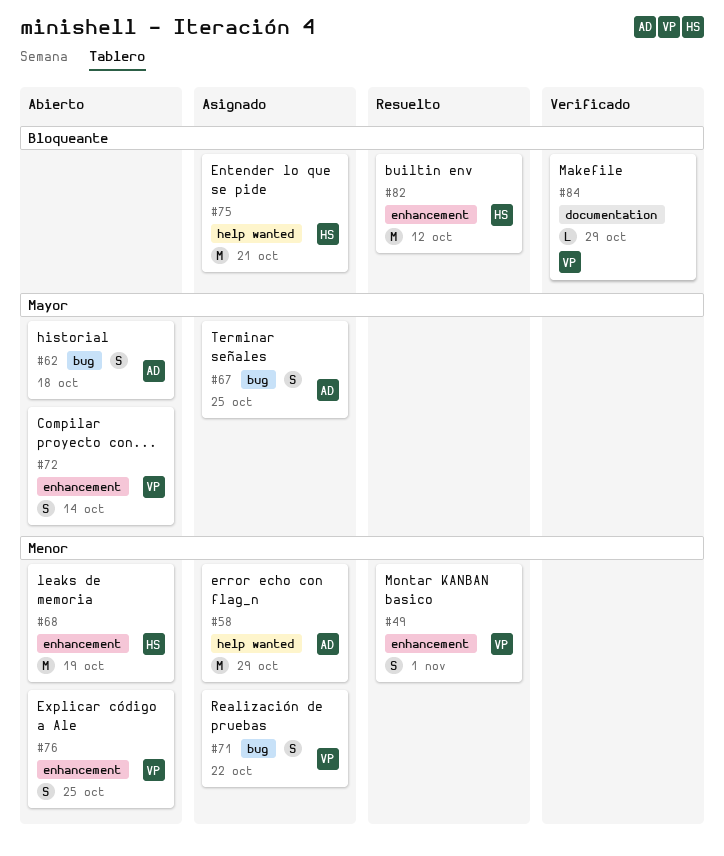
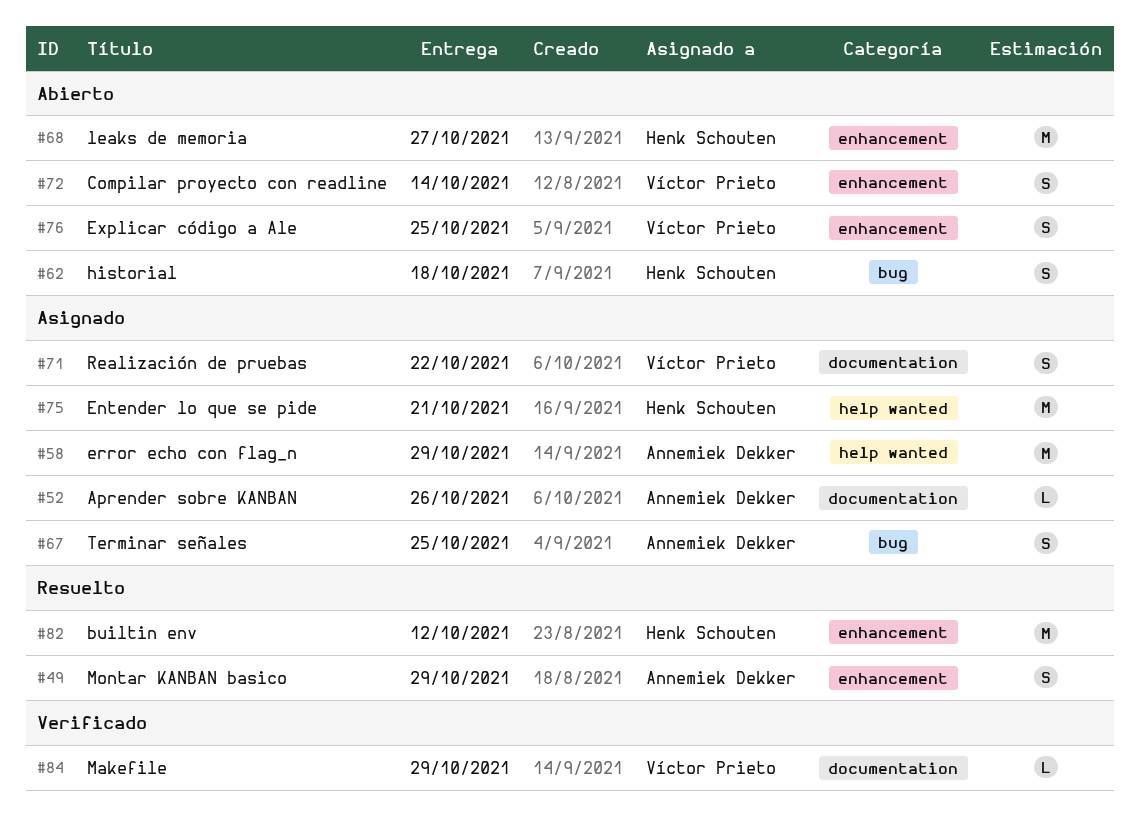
#49, owner: Víctor Prieto -> Annemiek Dekker
#49, due: Nov 1 -> Oct 29
#52: none -> present
#62, owner: Annemiek Dekker -> Henk Schouten
#68, due: Oct 19 -> Oct 27
#71, label: bug -> documentation

